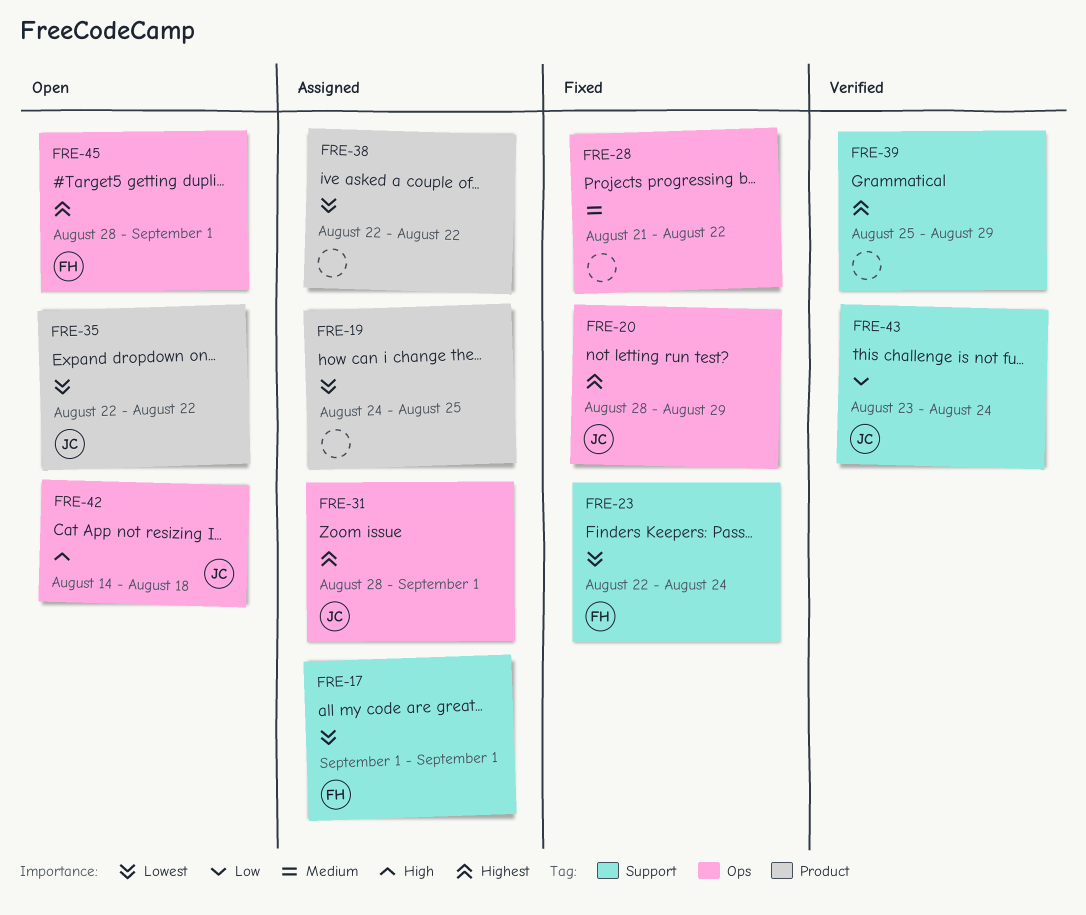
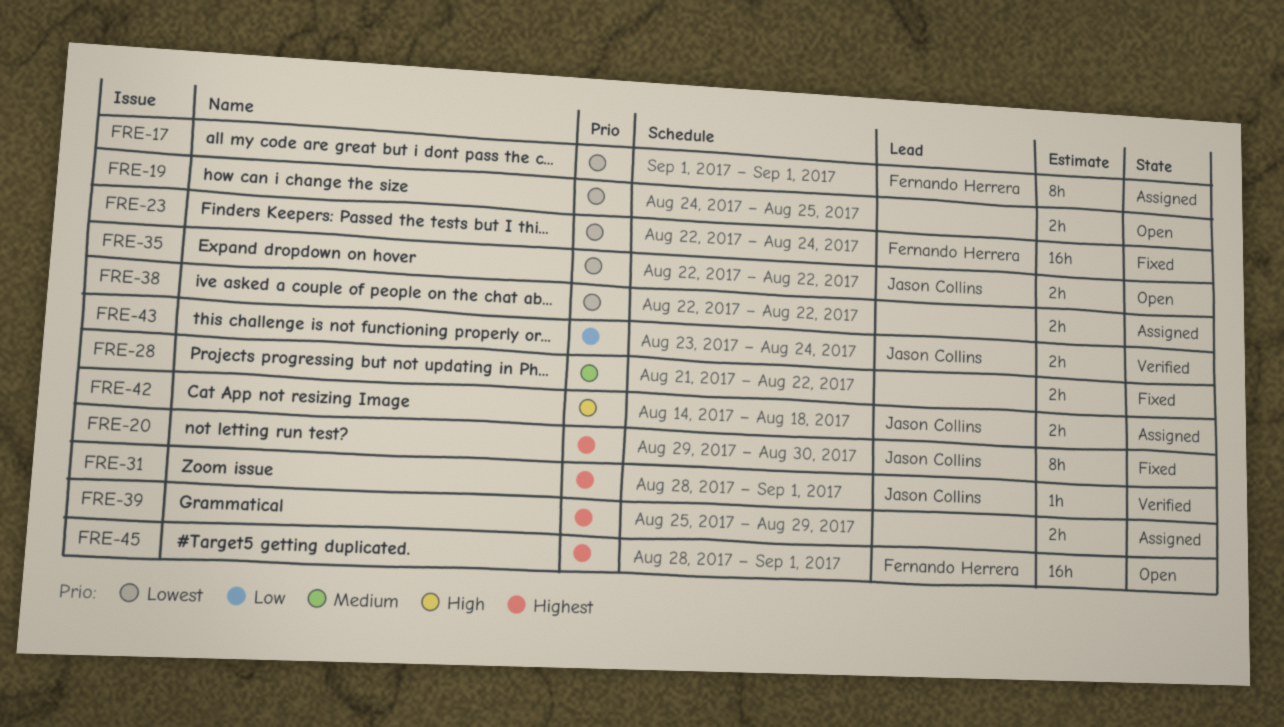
FRE-19, status: Assigned -> Open
FRE-20, start: Aug 28 -> Aug 29
FRE-20, due: Aug 29 -> Aug 30
FRE-31, status: Assigned -> Verified
FRE-39, status: Verified -> Assigned
FRE-42, status: Open -> Assigned

